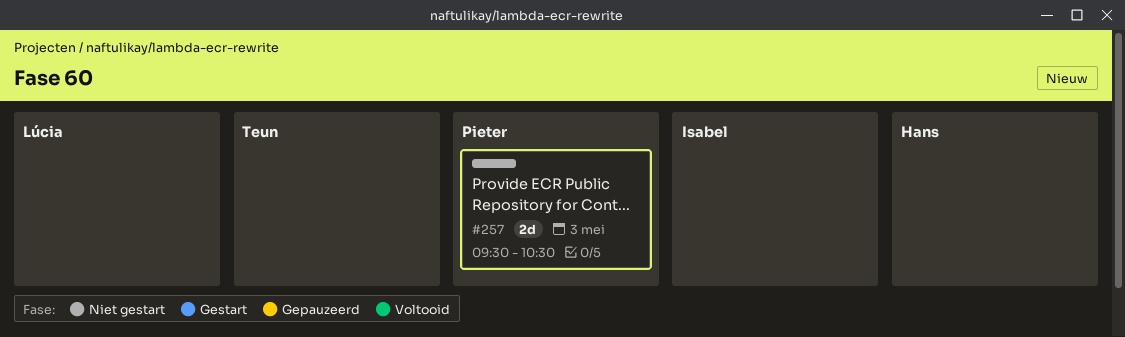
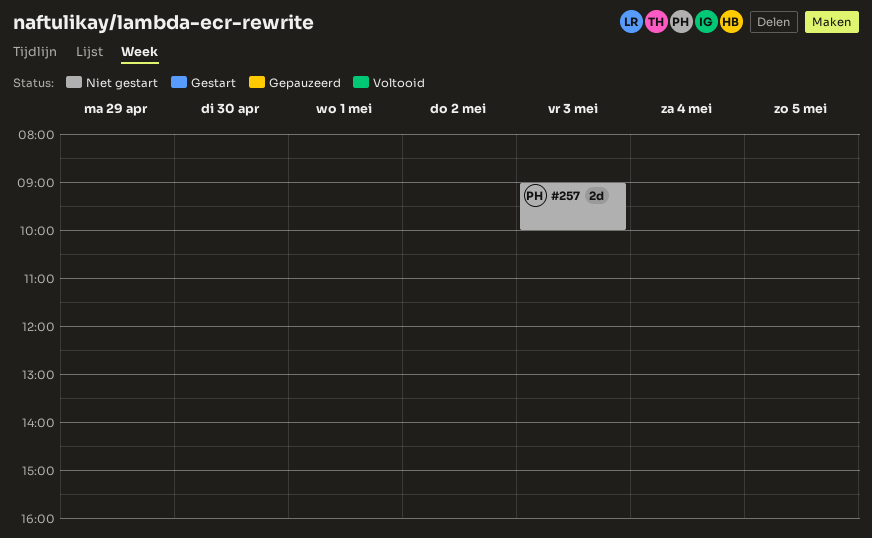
#257, begins: 09:30 -> 09:00
#257, ends: 10:30 -> 10:00

